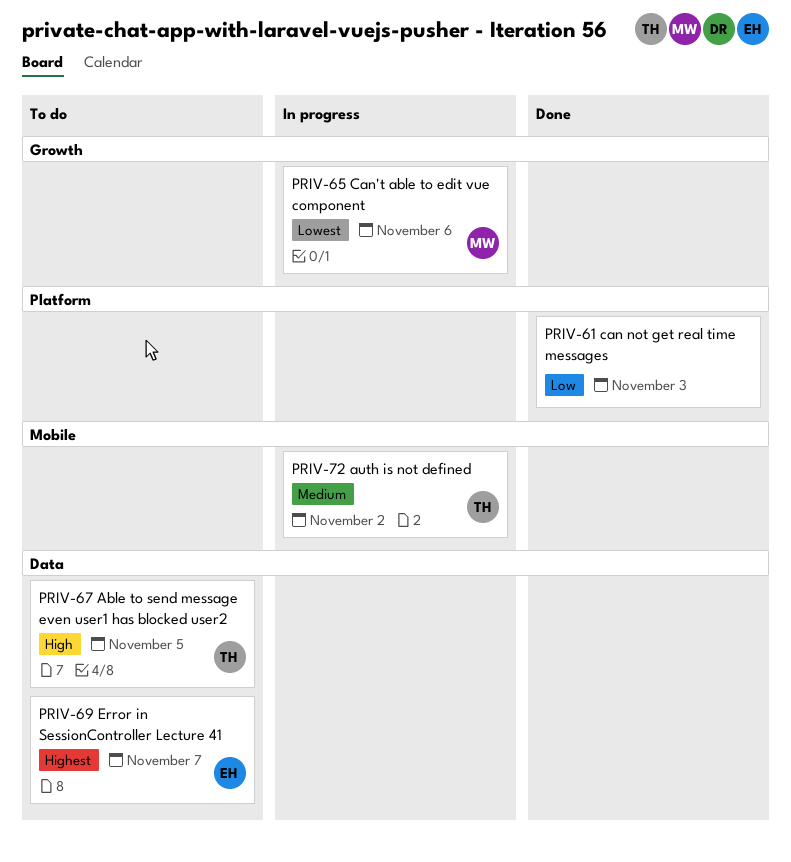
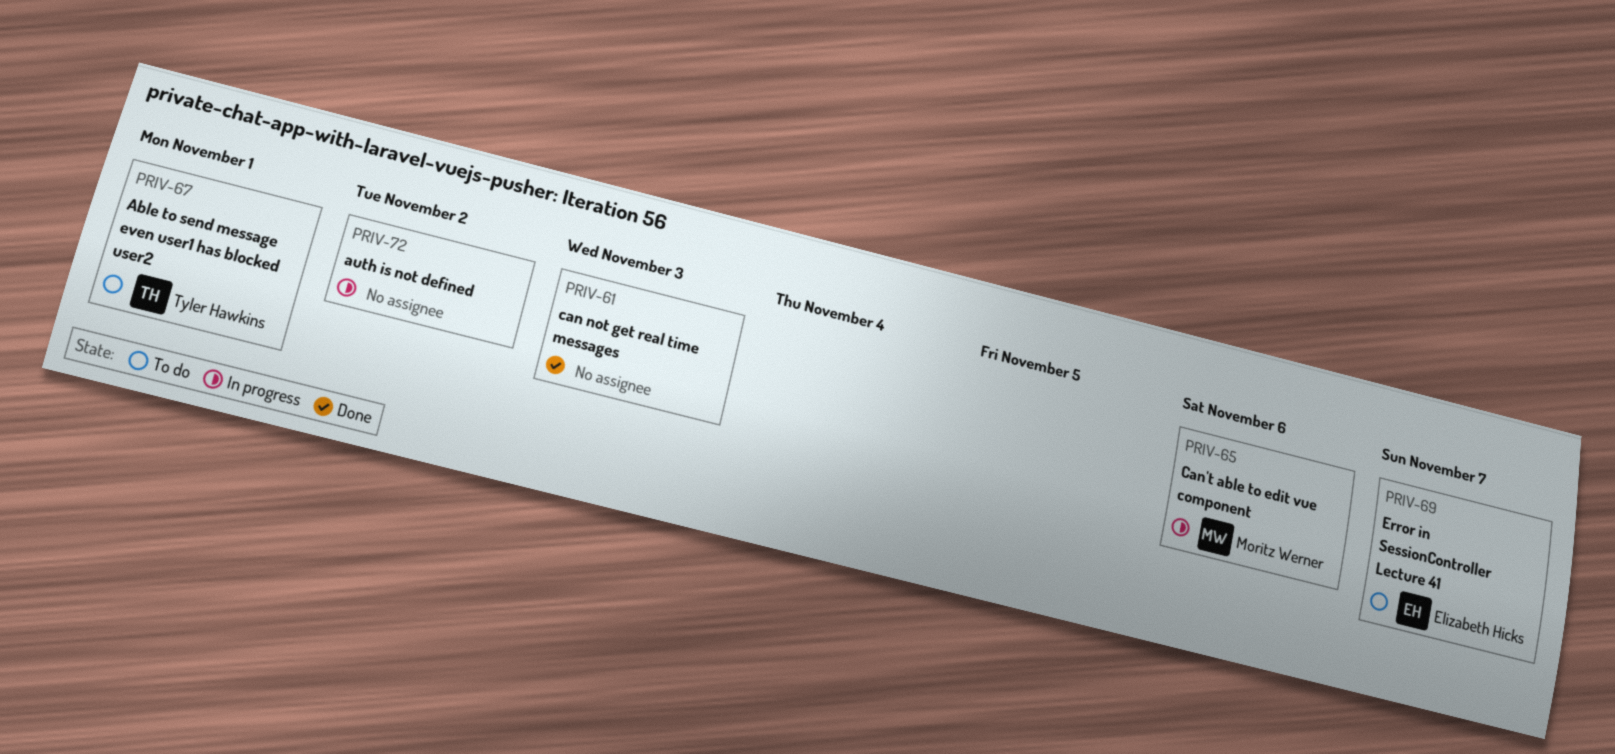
PRIV-67, due: Nov 5 -> Nov 1
PRIV-72, owner: Tyler Hawkins -> none

